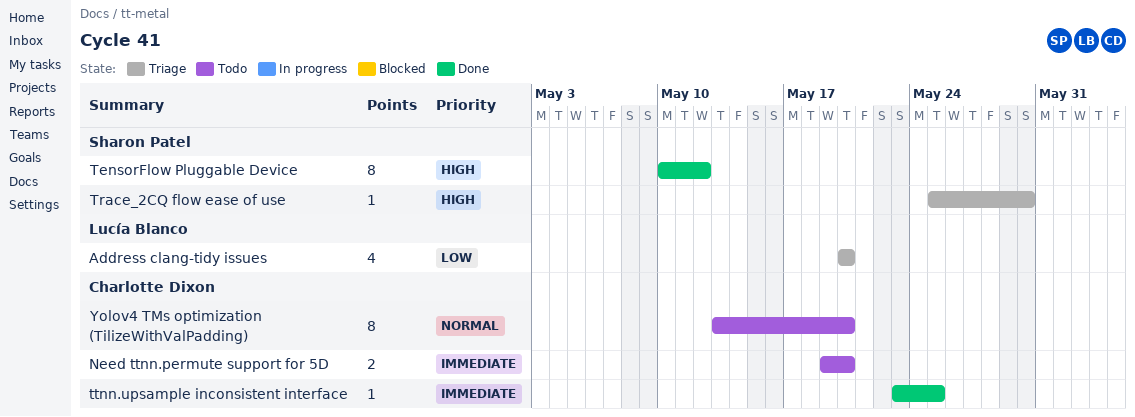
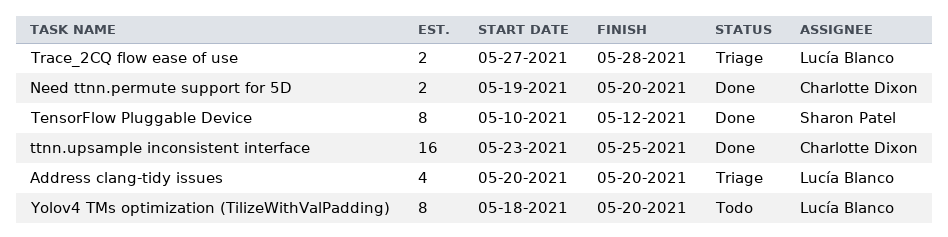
Need ttnn.permute support for 5D, status: Todo -> Done
Trace_2CQ flow ease of use, owner: Sharon Patel -> Lucía Blanco
Trace_2CQ flow ease of use, estimate: 1 -> 2
Trace_2CQ flow ease of use, start: May 25 -> May 27
Trace_2CQ flow ease of use, due: May 30 -> May 28
ttnn.upsample inconsistent interface, estimate: 1 -> 16
Yolov4 TMs optimization (TilizeWithValPadding), owner: Charlotte Dixon -> Lucía Blanco
Yolov4 TMs optimization (TilizeWithValPadding), start: May 13 -> May 18

